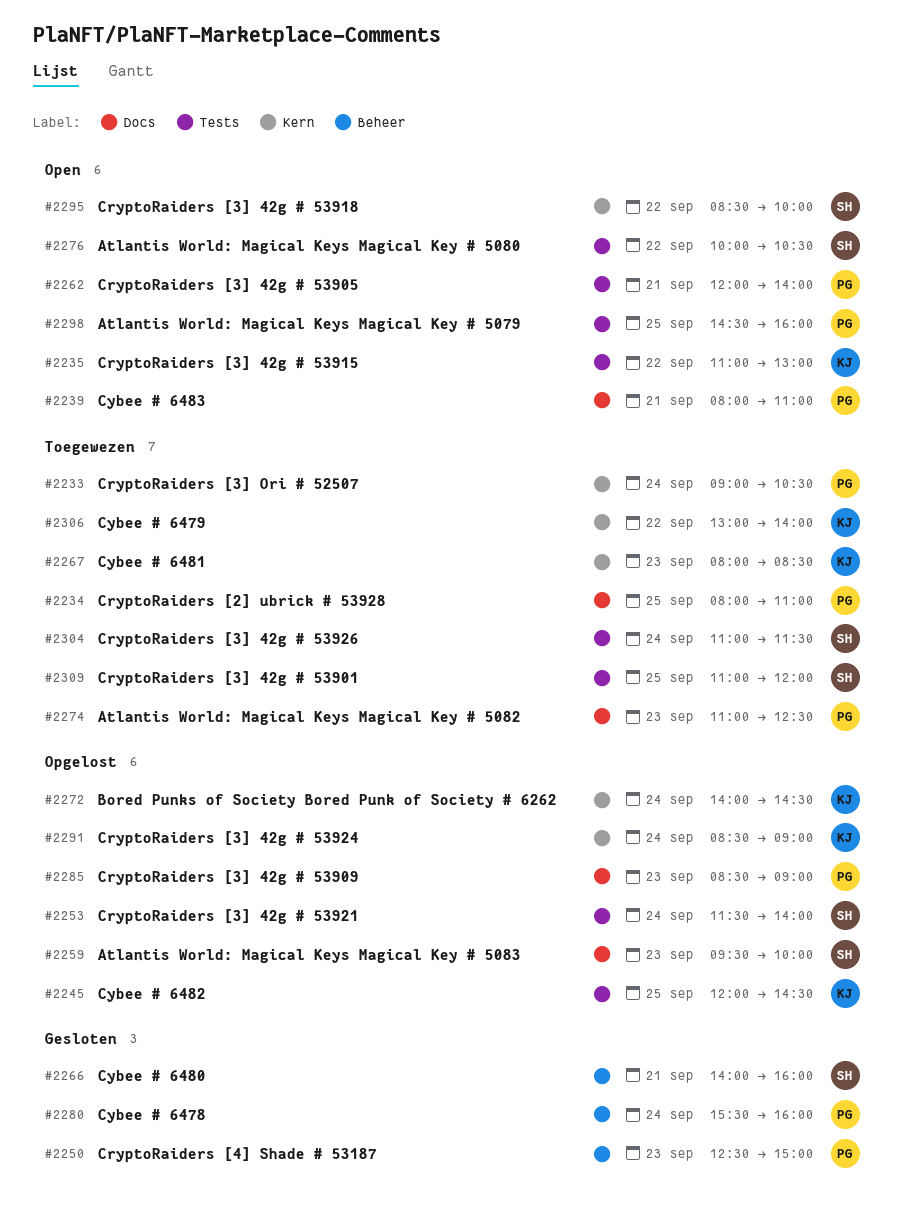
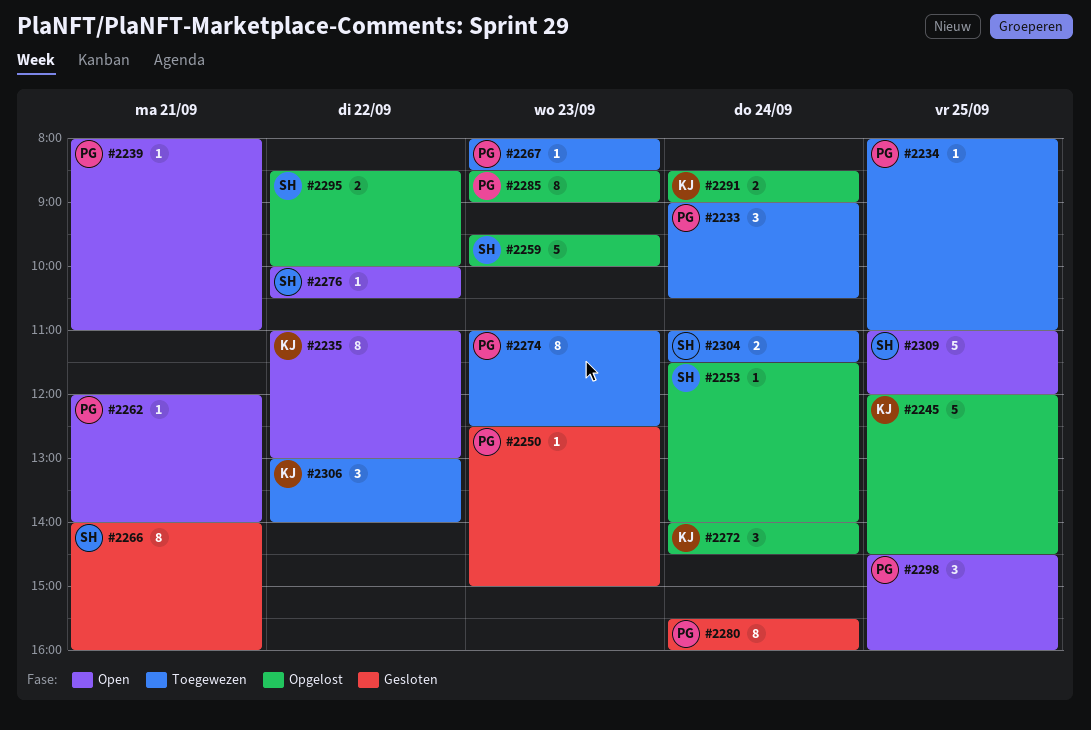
#2267, owner: KJ -> PG
#2295, status: Open -> Opgelost
#2309, status: Toegewezen -> Open

